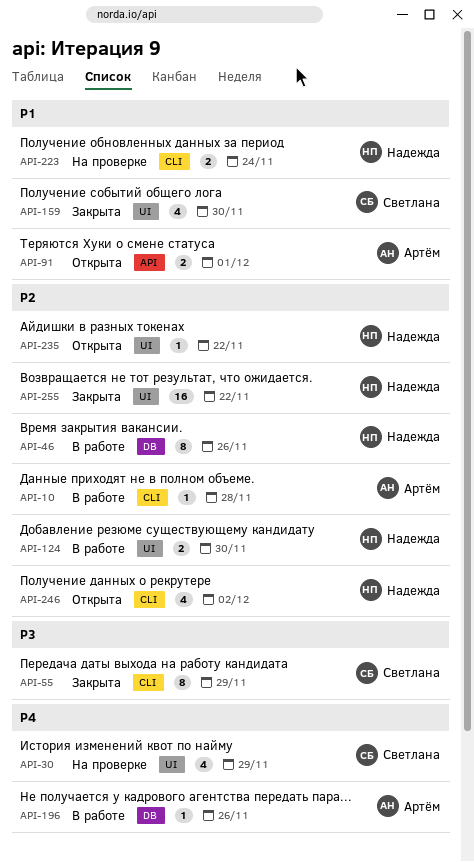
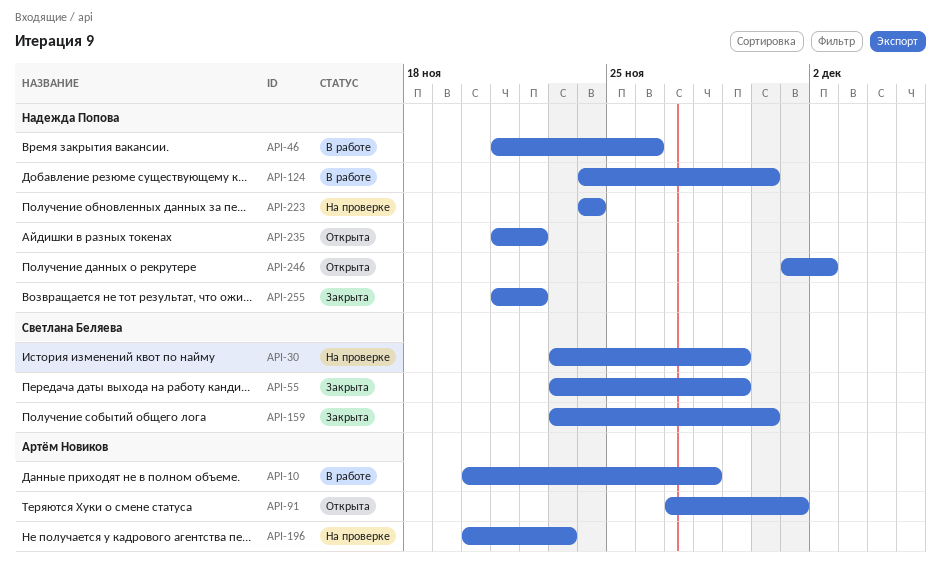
API-196, status: В работе -> На проверке
API-196, due: Nov 26 -> Nov 23

